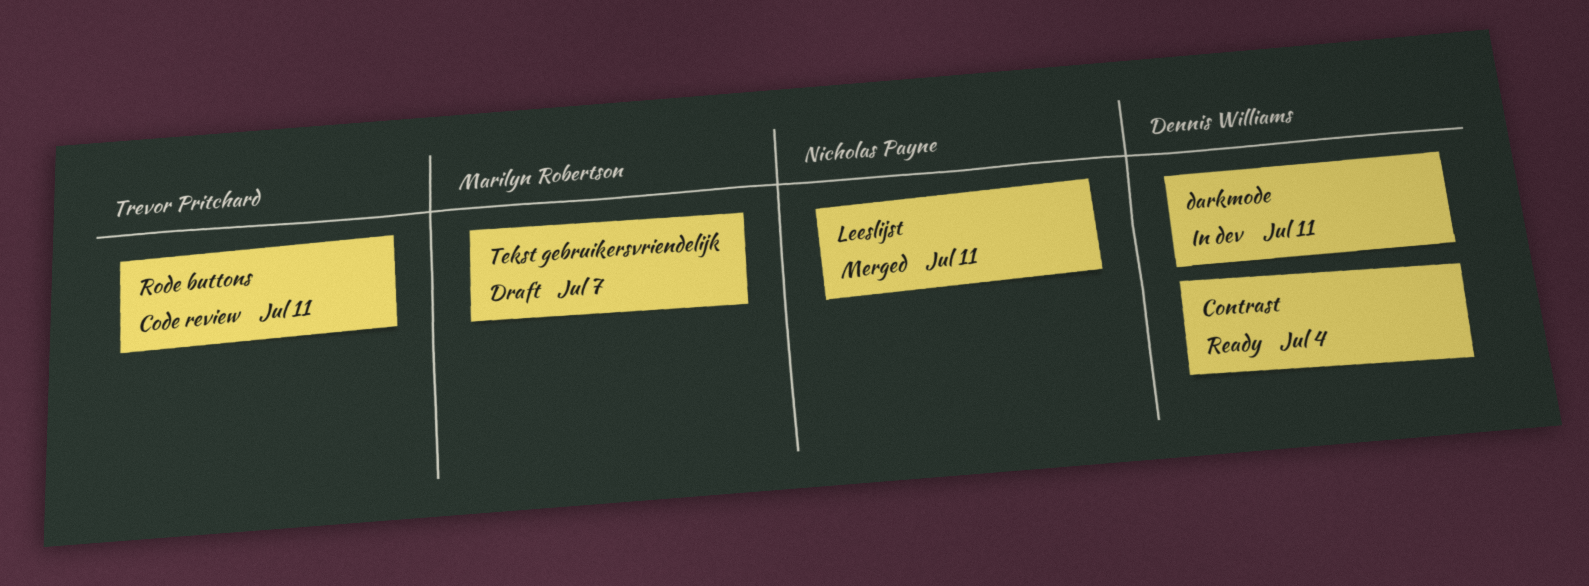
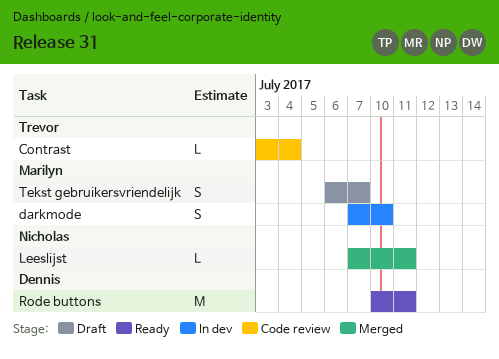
Contrast, status: Ready -> Code review
Contrast, owner: Dennis Williams -> Trevor Pritchard
darkmode, owner: Dennis Williams -> Marilyn Robertson
darkmode, due: Jul 11 -> Jul 10
Rode buttons, status: Code review -> Ready
Rode buttons, owner: Trevor Pritchard -> Dennis Williams

